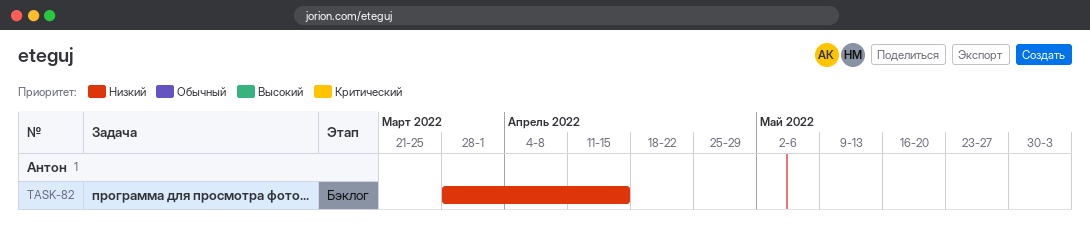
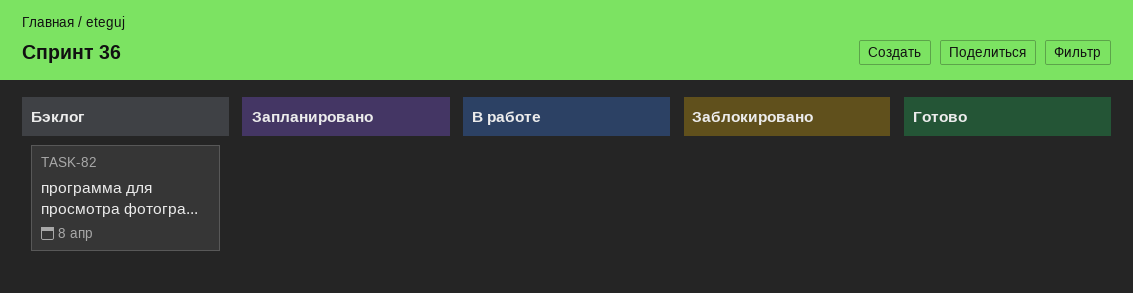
TASK-82, due: Apr 15 -> Apr 8

